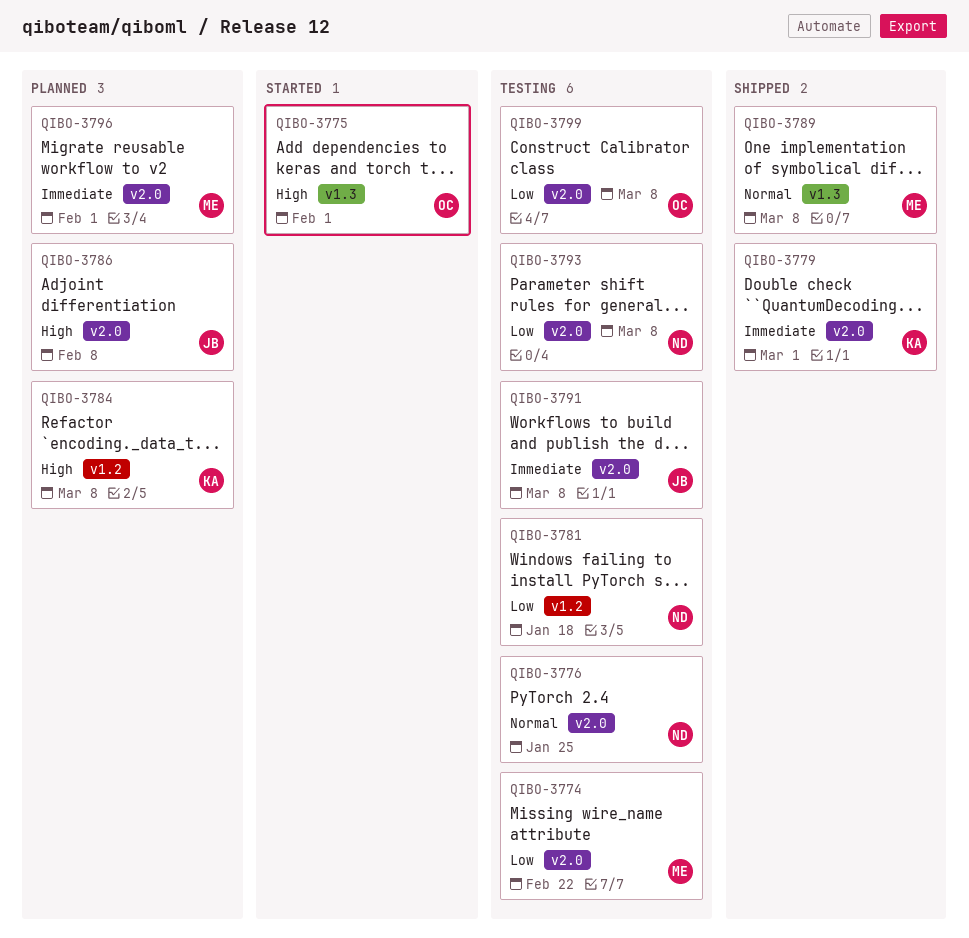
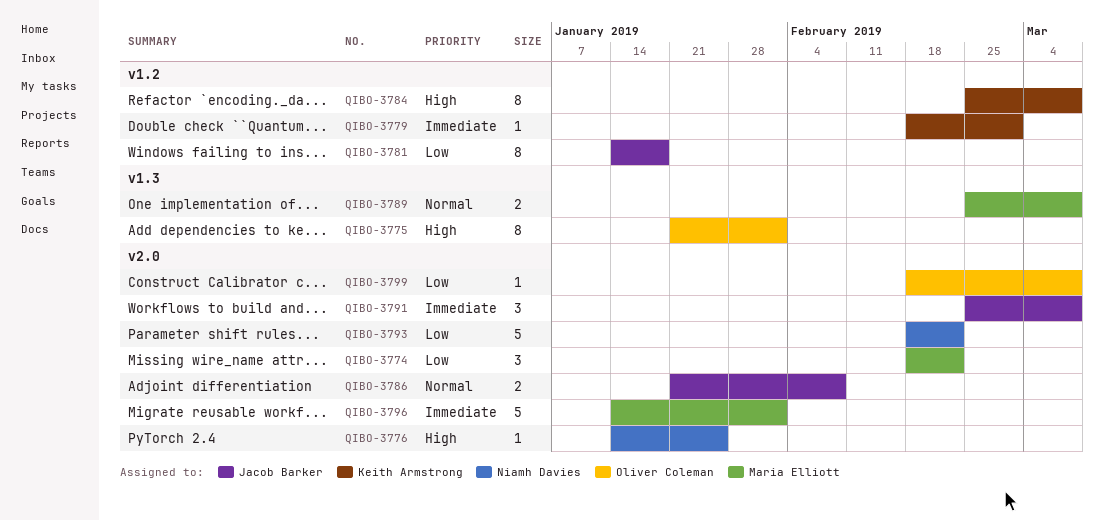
QIBO-3776, priority: Normal -> High
QIBO-3779, label: v2.0 -> v1.2
QIBO-3781, owner: Niamh Davies -> Jacob Barker
QIBO-3786, priority: High -> Normal
QIBO-3793, due: Mar 8 -> Feb 22

